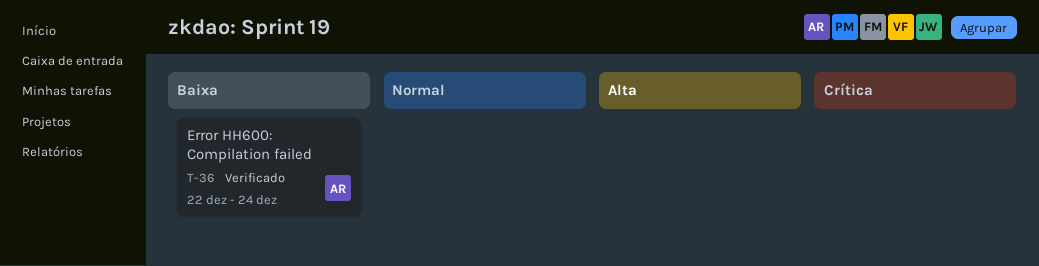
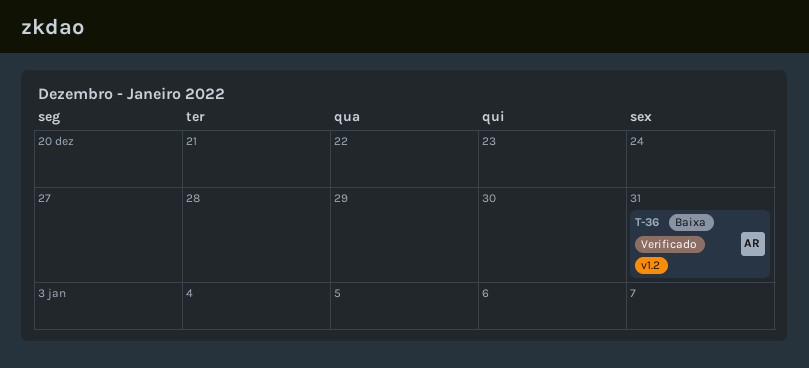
T-36, due: Dec 24 -> Dec 31

